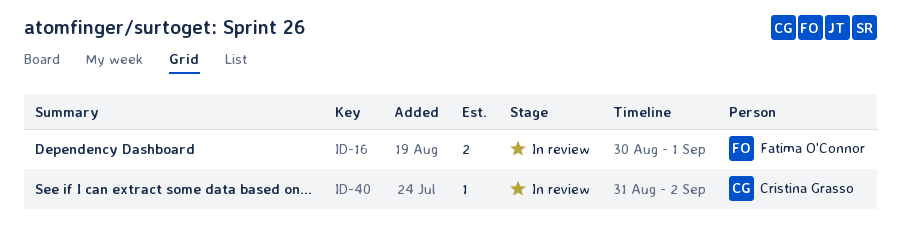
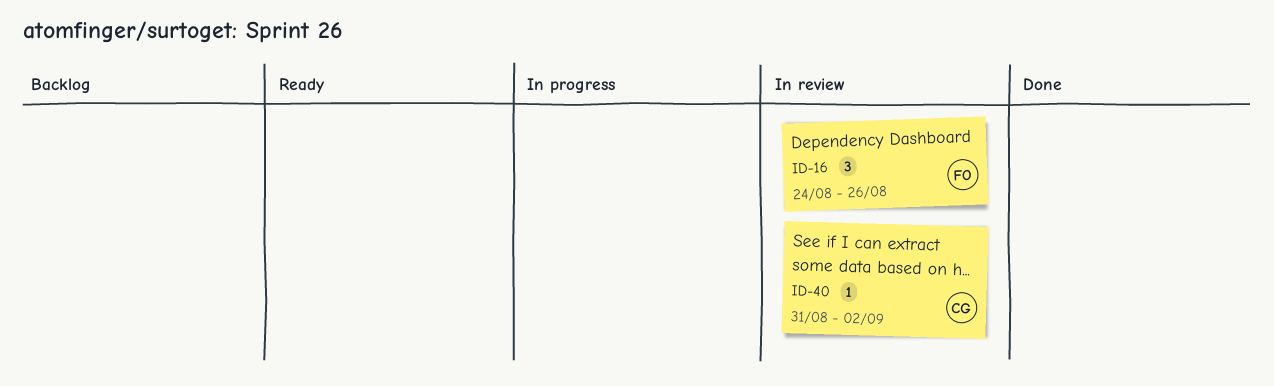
ID-16, estimate: 2 -> 3
ID-16, start: Aug 30 -> Aug 24
ID-16, due: Sep 1 -> Aug 26

